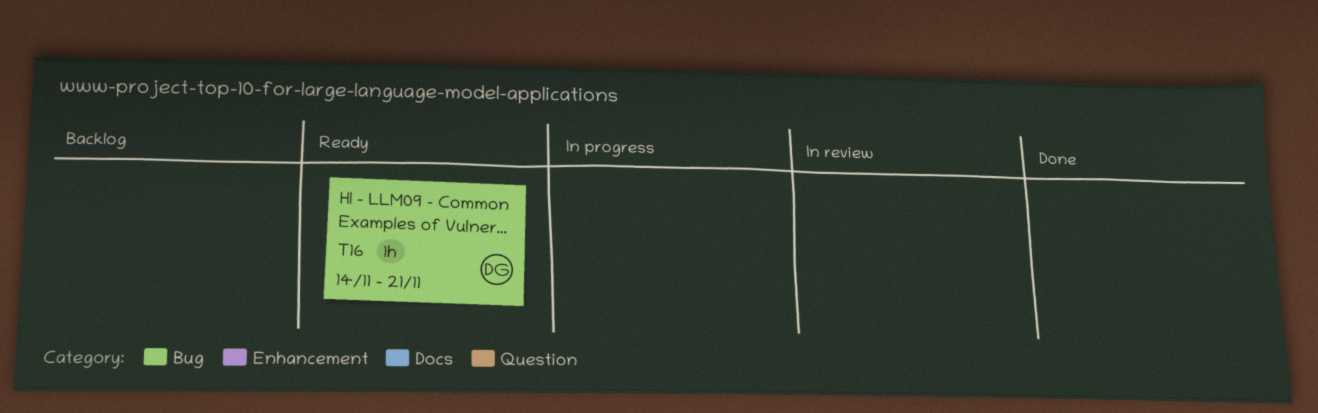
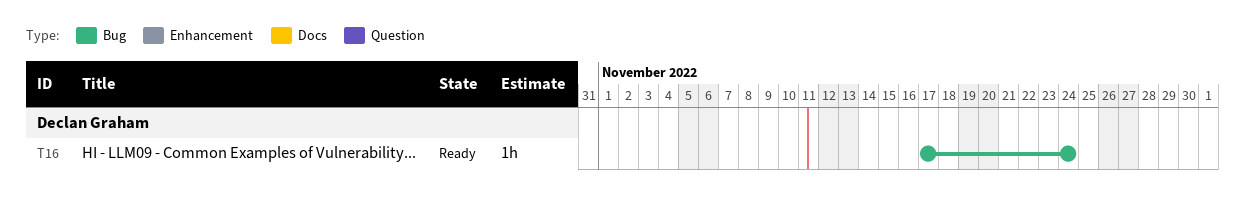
T16, start: Nov 14 -> Nov 17
T16, due: Nov 21 -> Nov 24

